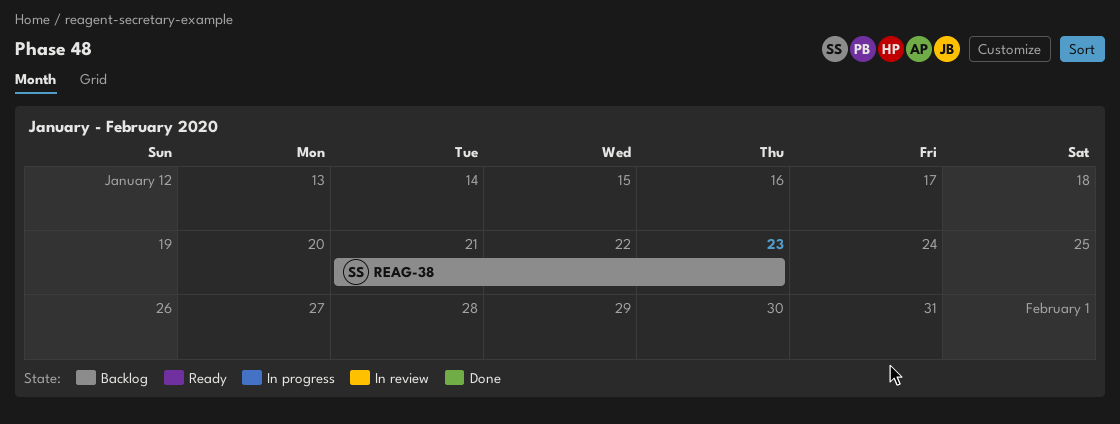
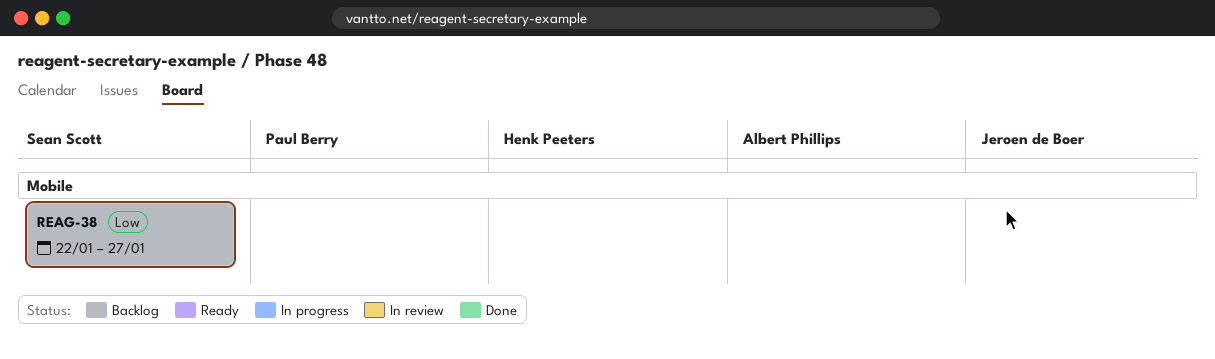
REAG-38, start: Jan 21 -> Jan 22
REAG-38, due: Jan 23 -> Jan 27

